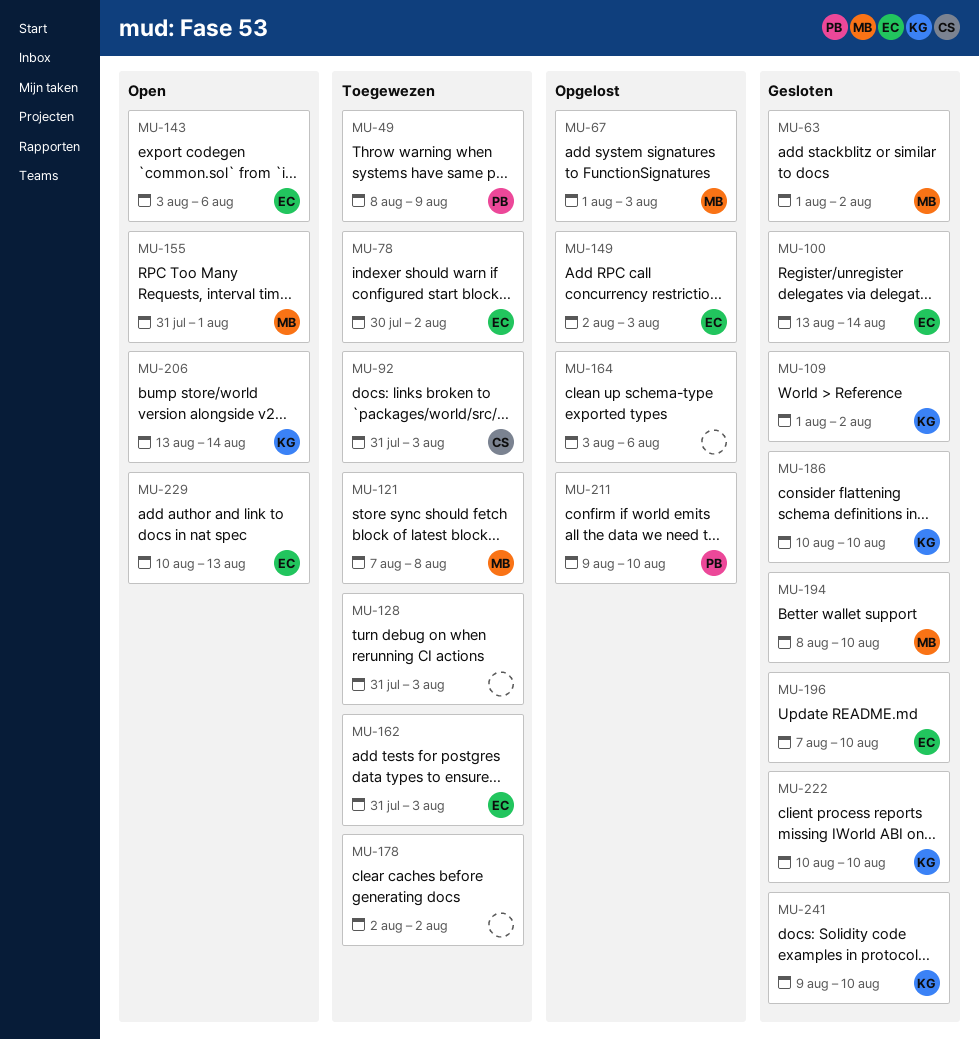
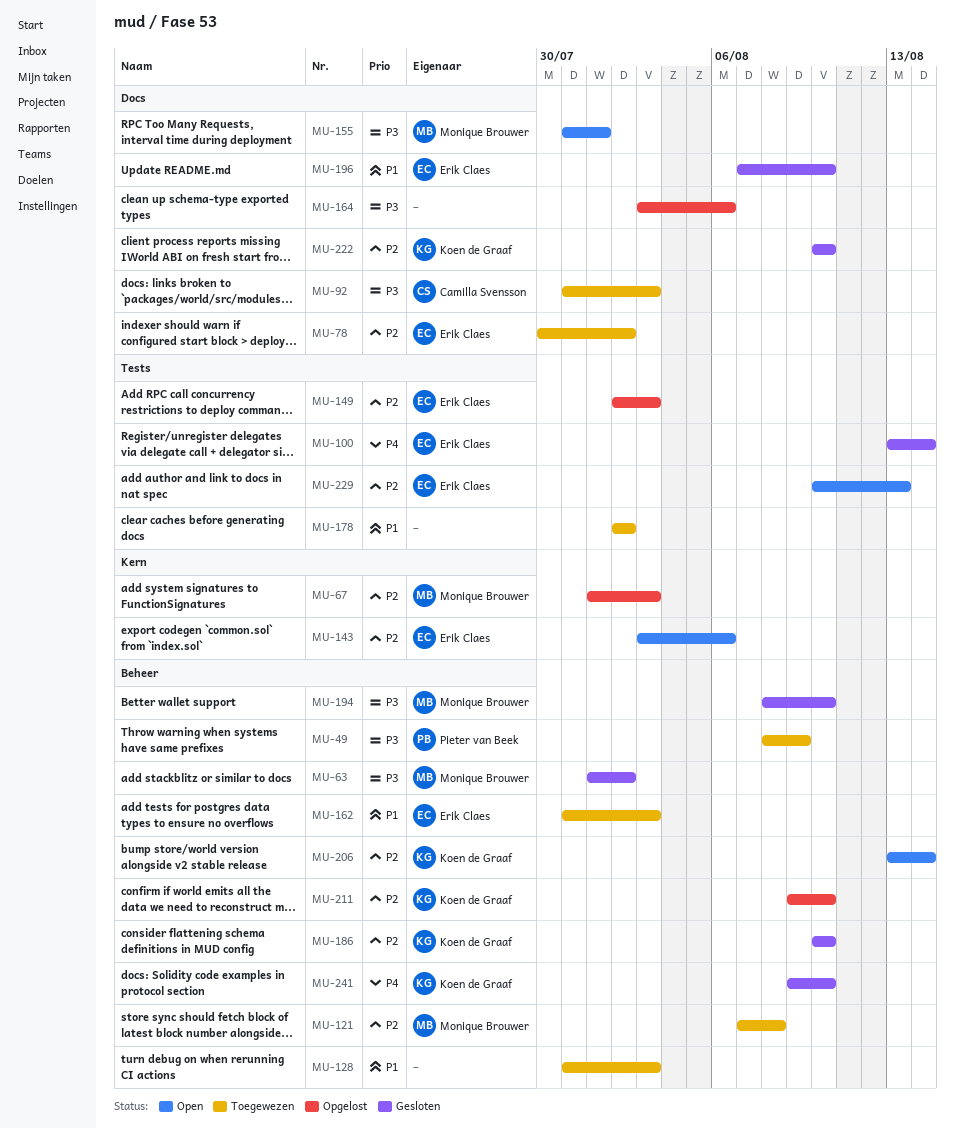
MU-109: present -> none
MU-211, owner: Pieter van Beek -> Koen de Graaf

